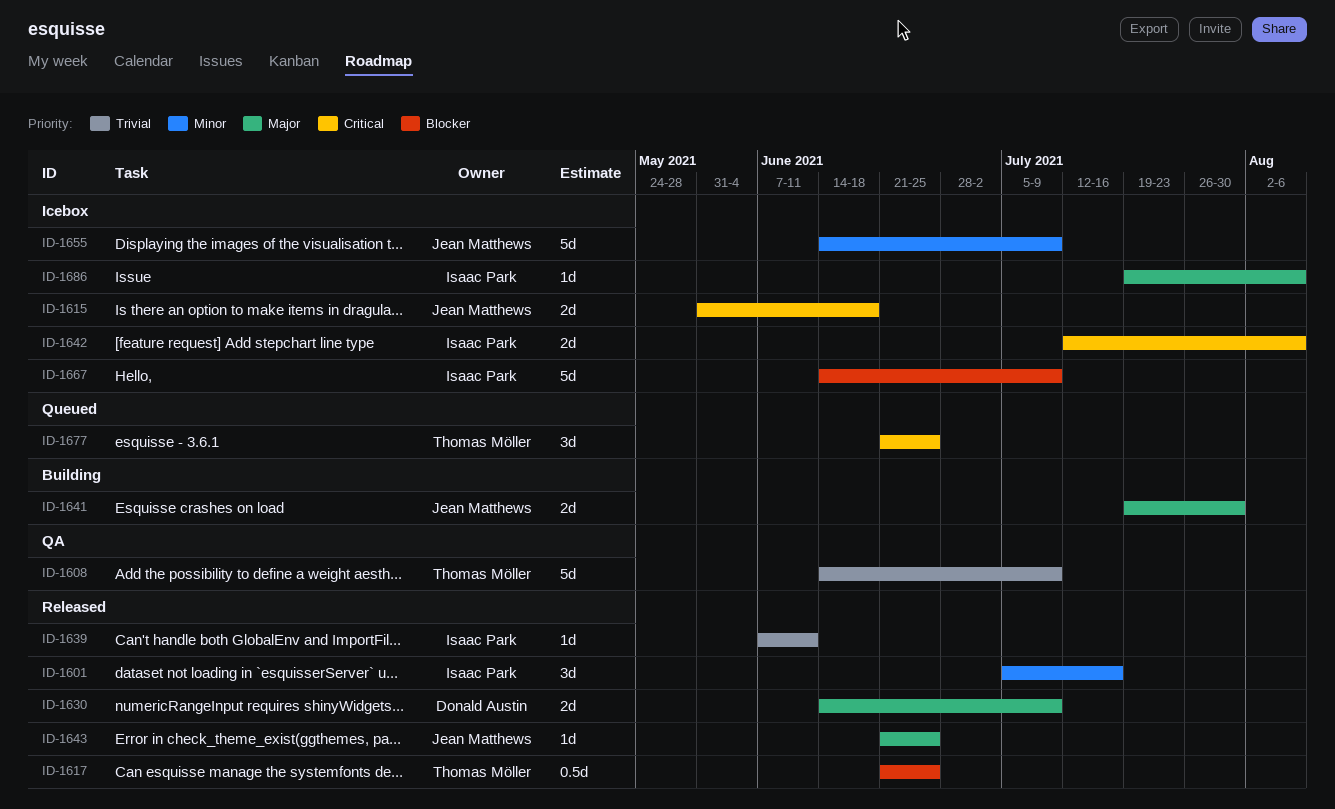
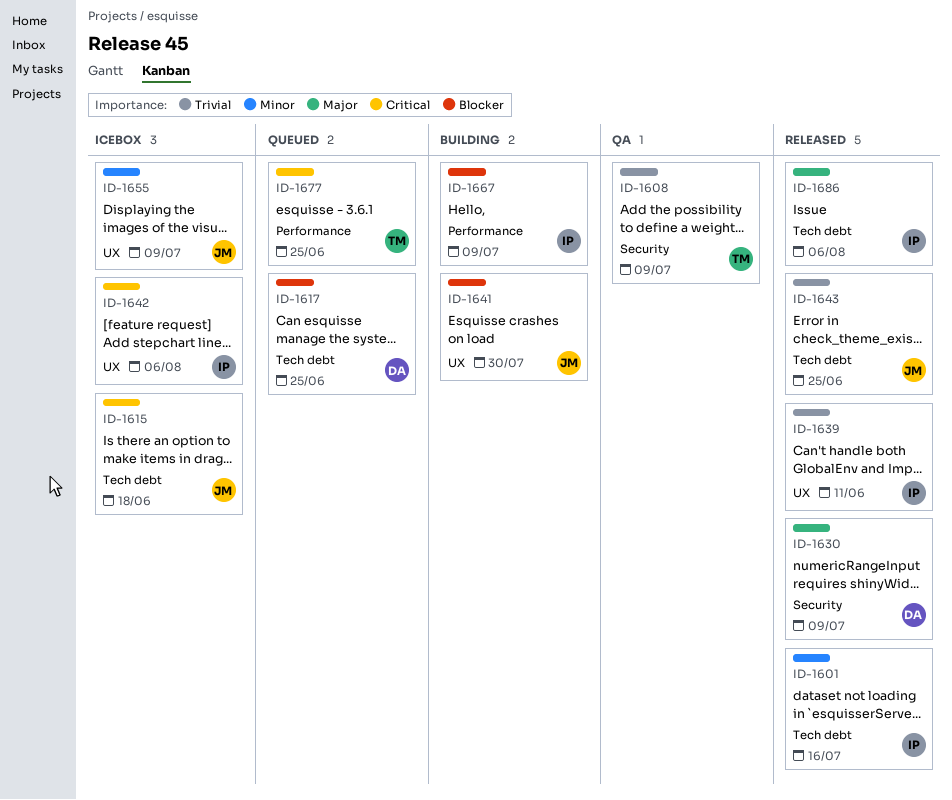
ID-1617, status: Released -> Queued
ID-1617, owner: Thomas Möller -> Donald Austin
ID-1641, priority: Major -> Blocker
ID-1643, priority: Major -> Trivial
ID-1667, status: Icebox -> Building
ID-1686, status: Icebox -> Released

